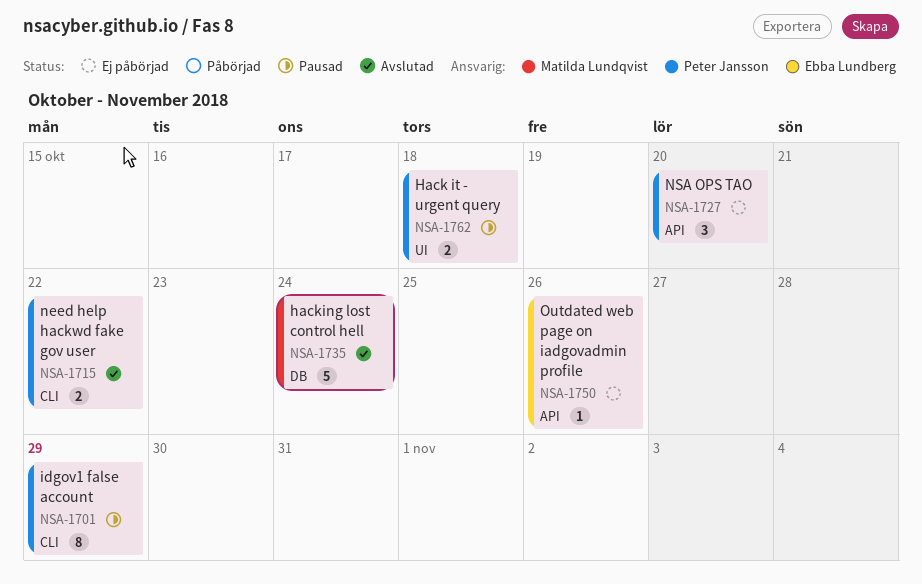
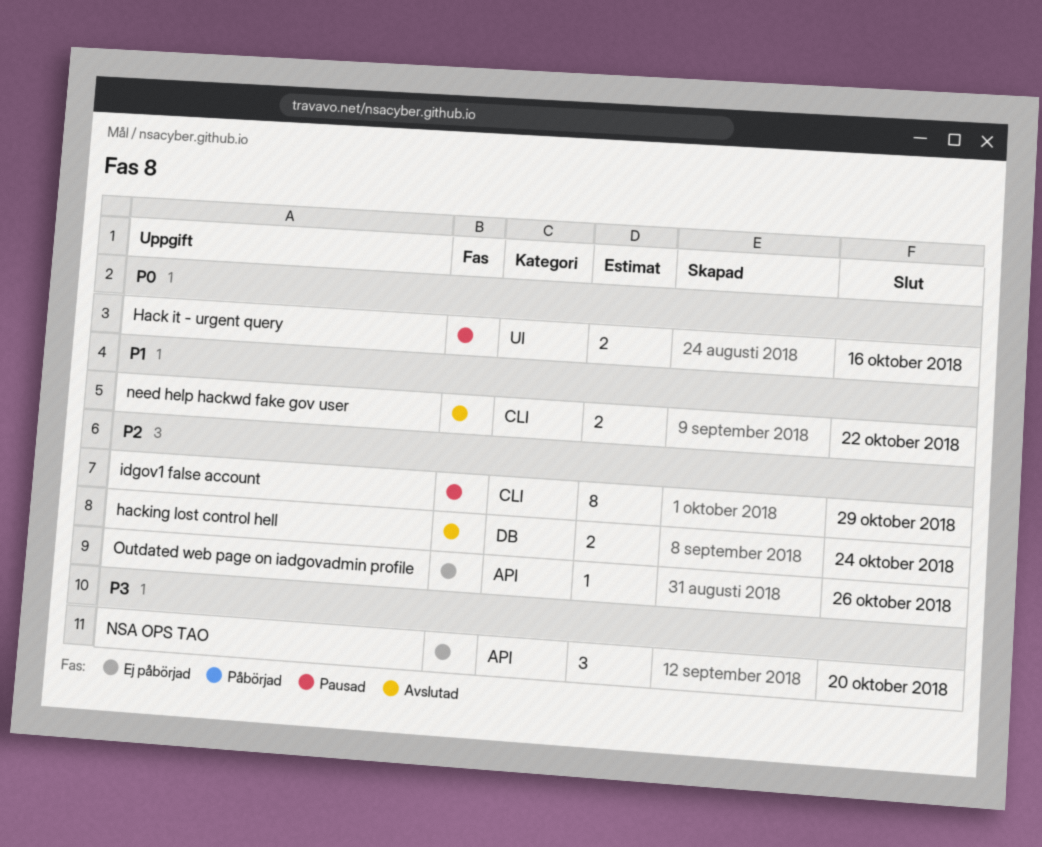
Hack it - urgent query, due: Oct 18 -> Oct 16
hacking lost control hell, estimate: 5 -> 2

